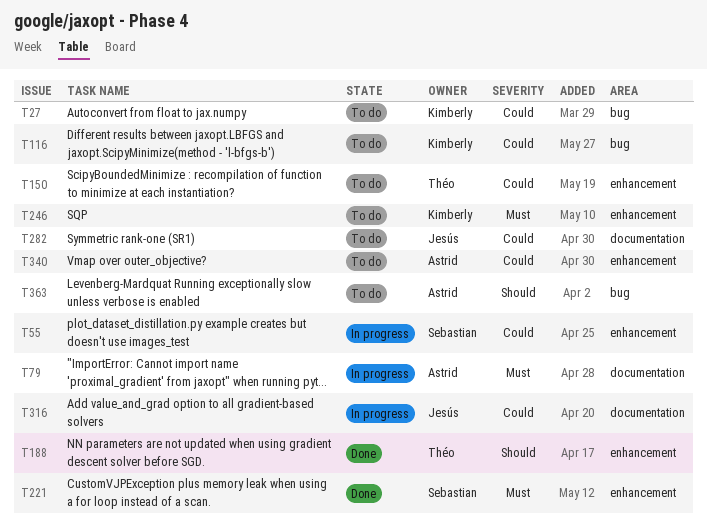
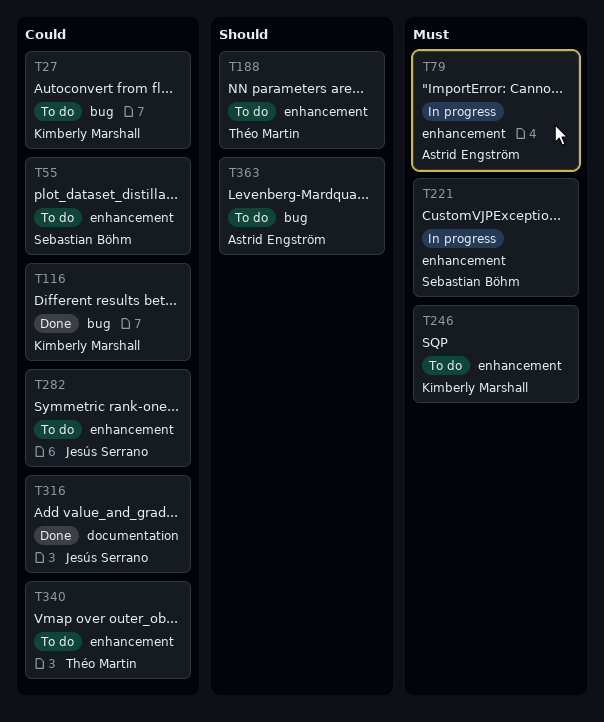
T55, status: In progress -> To do
T79, label: documentation -> enhancement
T116, status: To do -> Done
T150: present -> none
T188, status: Done -> To do
T221, status: Done -> In progress
T282, label: documentation -> enhancement
T316, status: In progress -> Done
T340, owner: Astrid Engström -> Théo Martin

